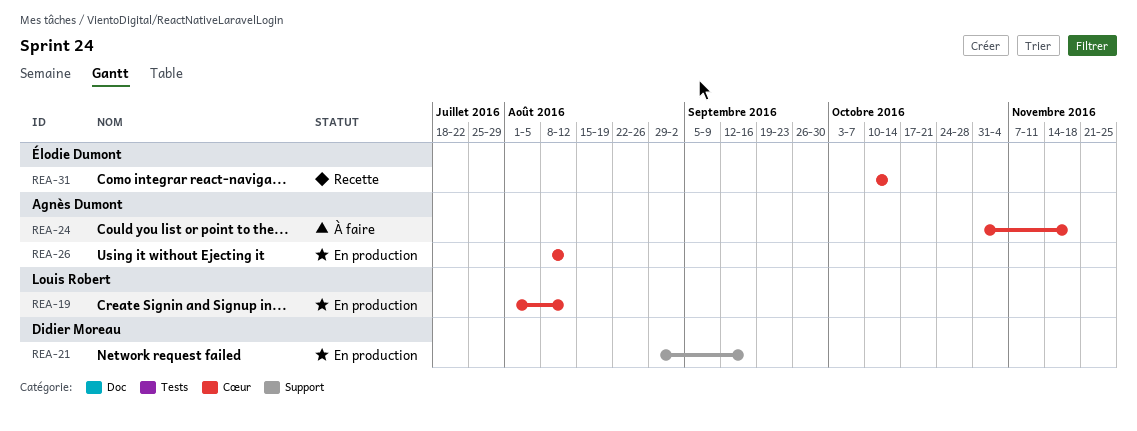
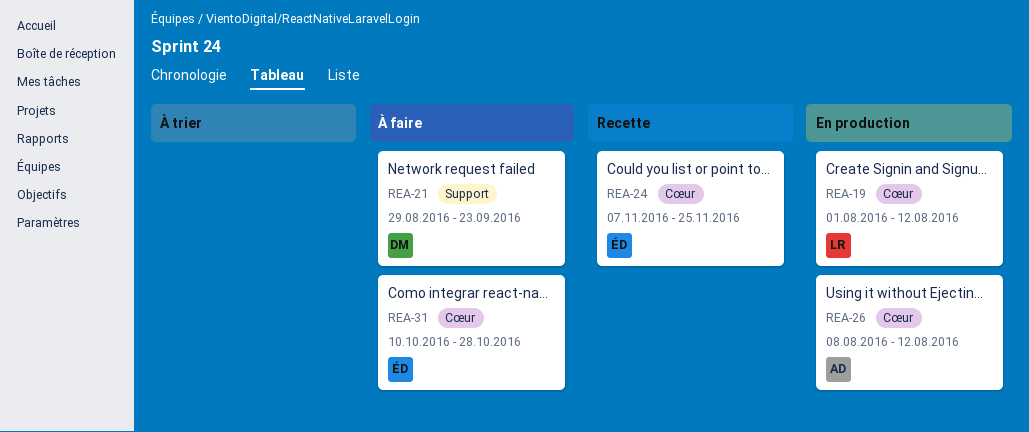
REA-21, status: En production -> À faire
REA-21, due: Sep 16 -> Sep 23
REA-24, status: À faire -> Recette
REA-24, owner: Agnès Dumont -> Élodie Dumont
REA-24, start: Oct 31 -> Nov 7
REA-24, due: Nov 18 -> Nov 25
REA-31, status: Recette -> À faire
REA-31, due: Oct 14 -> Oct 28

